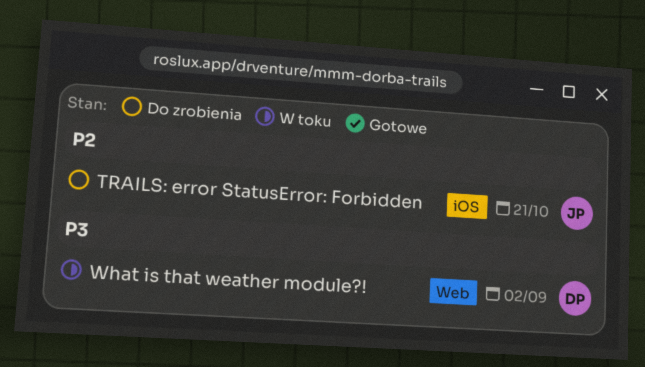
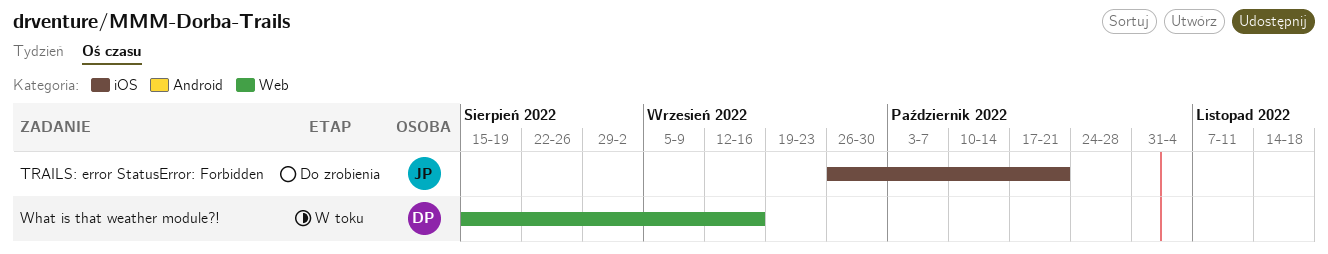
What is that weather module?!, due: Sep 2 -> Sep 16

